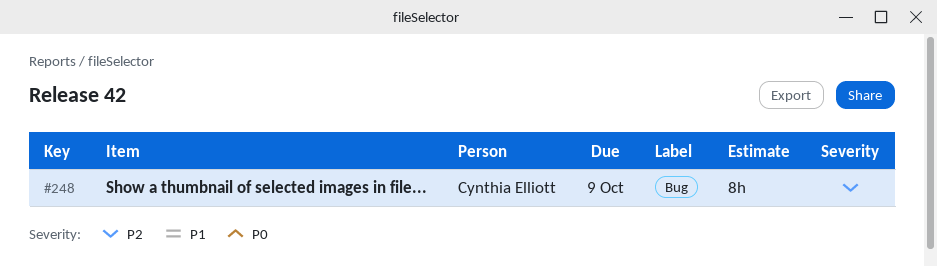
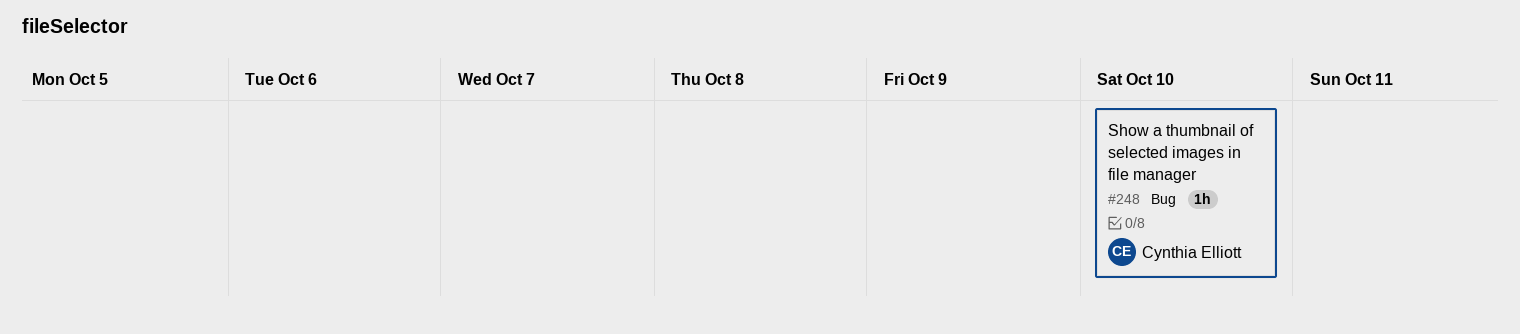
#248, estimate: 8h -> 1h
#248, due: Oct 9 -> Oct 10

